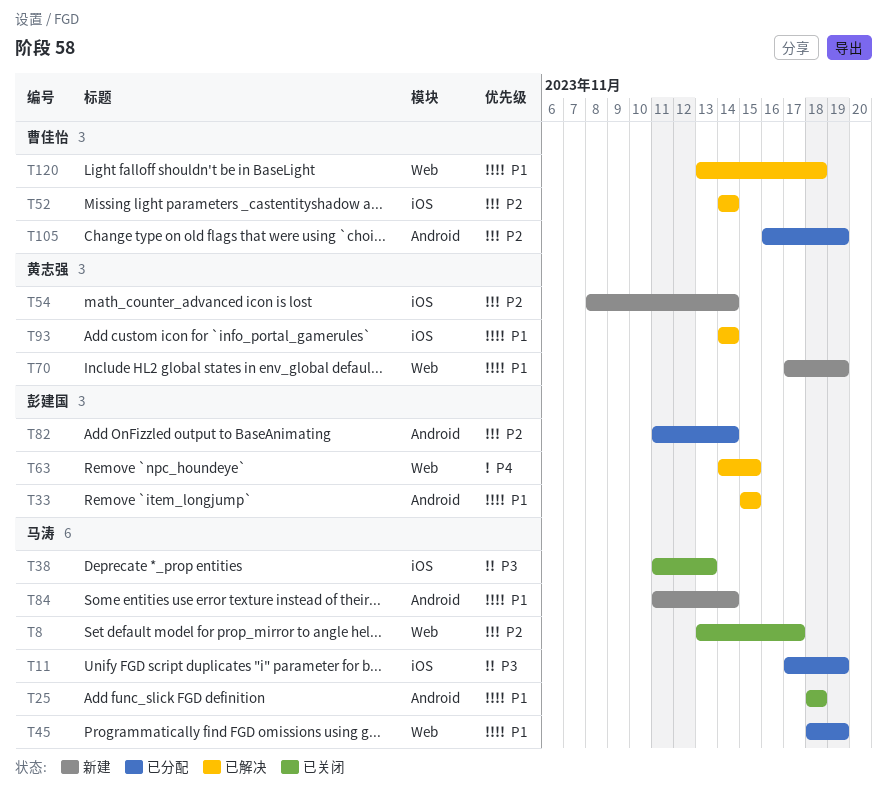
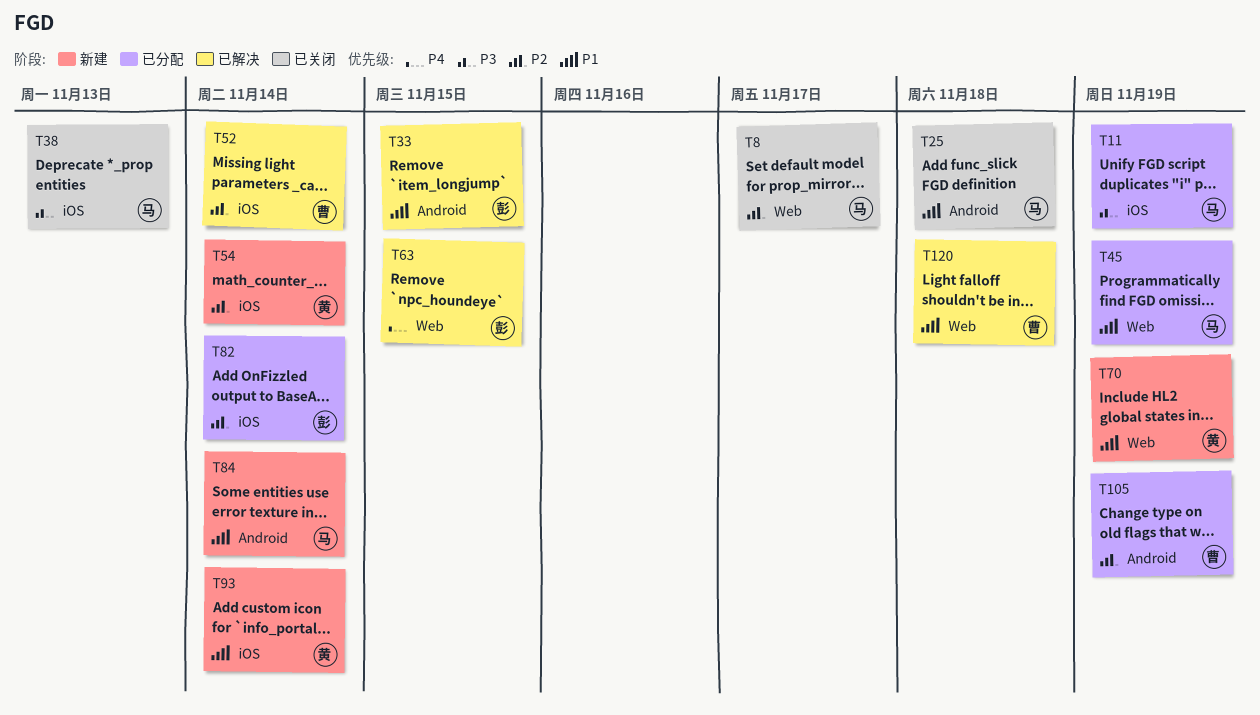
T82, label: Android -> iOS
T93, status: 已解决 -> 新建

